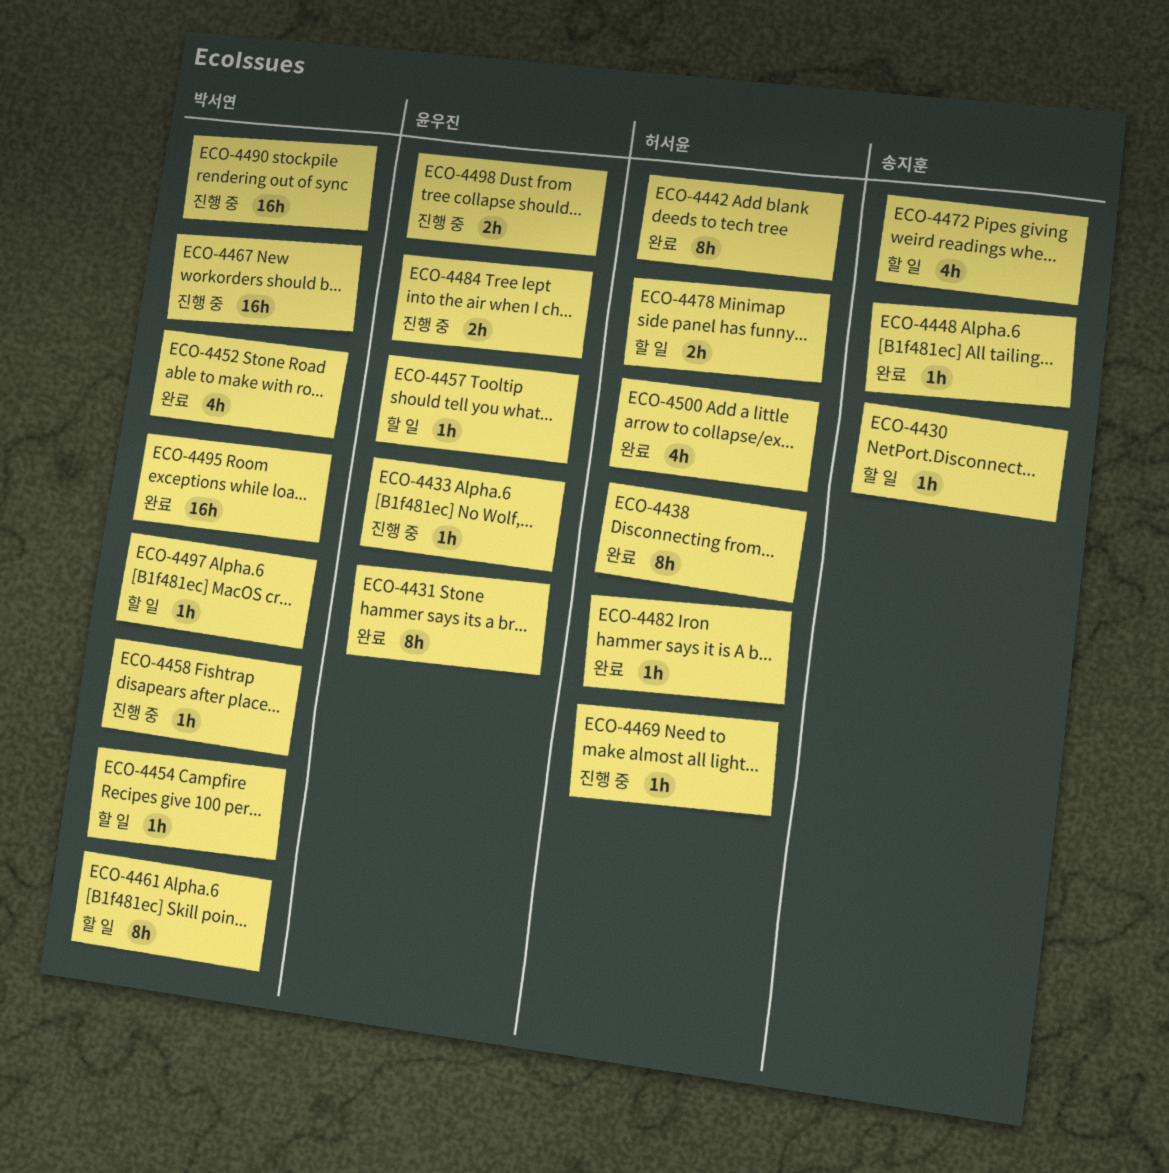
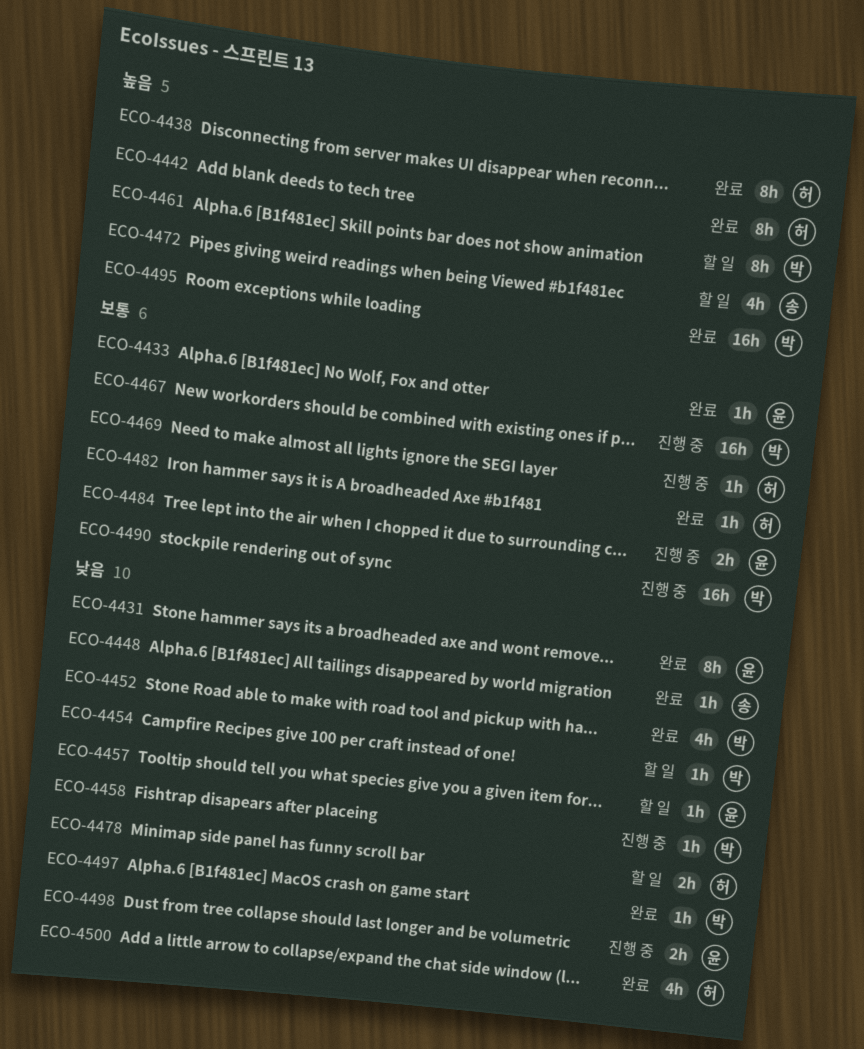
ECO-4430: present -> none
ECO-4433, status: 진행 중 -> 완료
ECO-4497, status: 할 일 -> 완료

